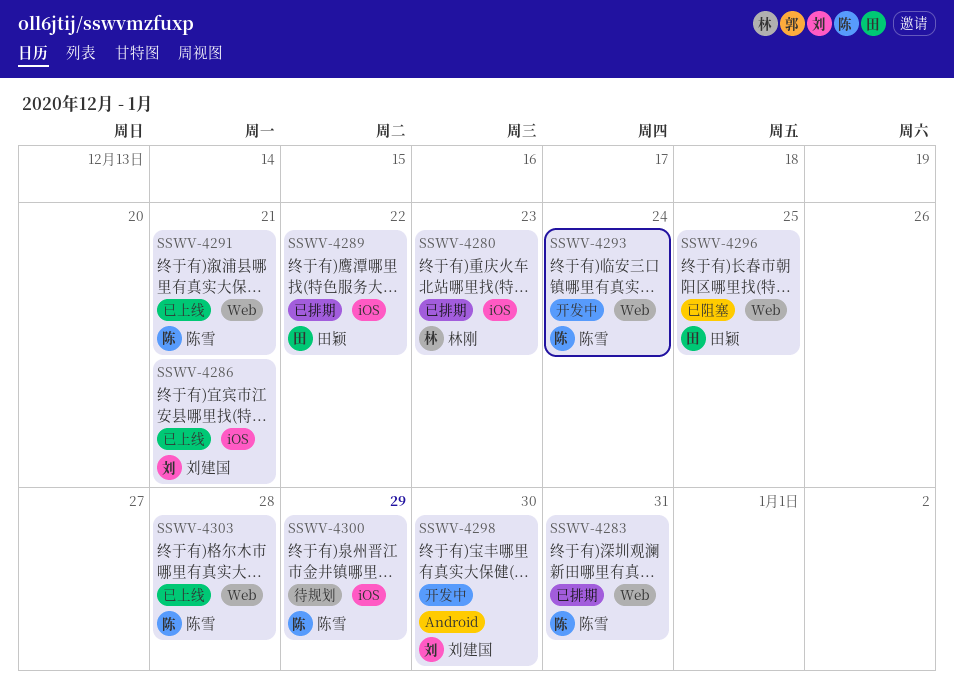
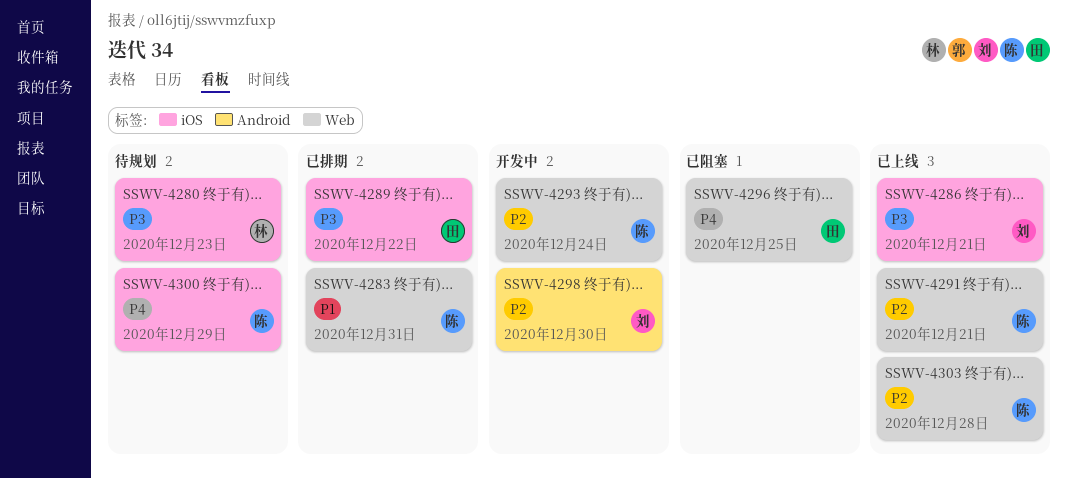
SSWV-4280, status: 已排期 -> 待规划

